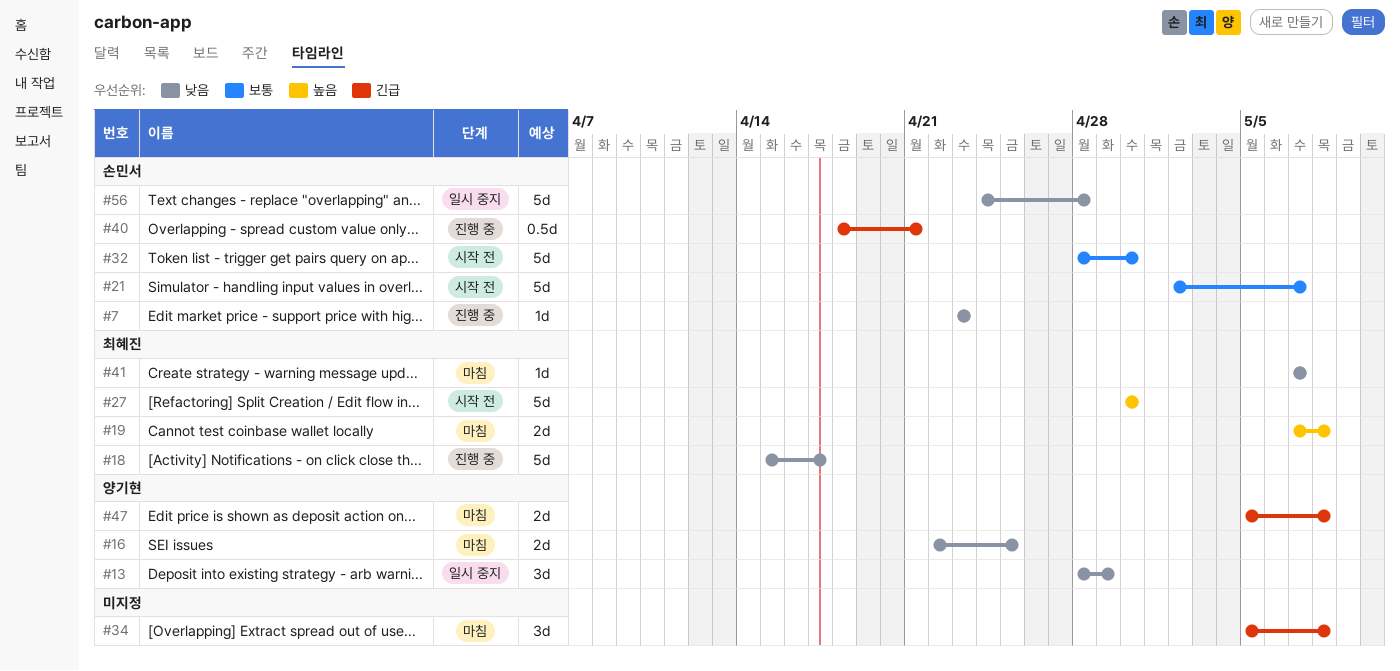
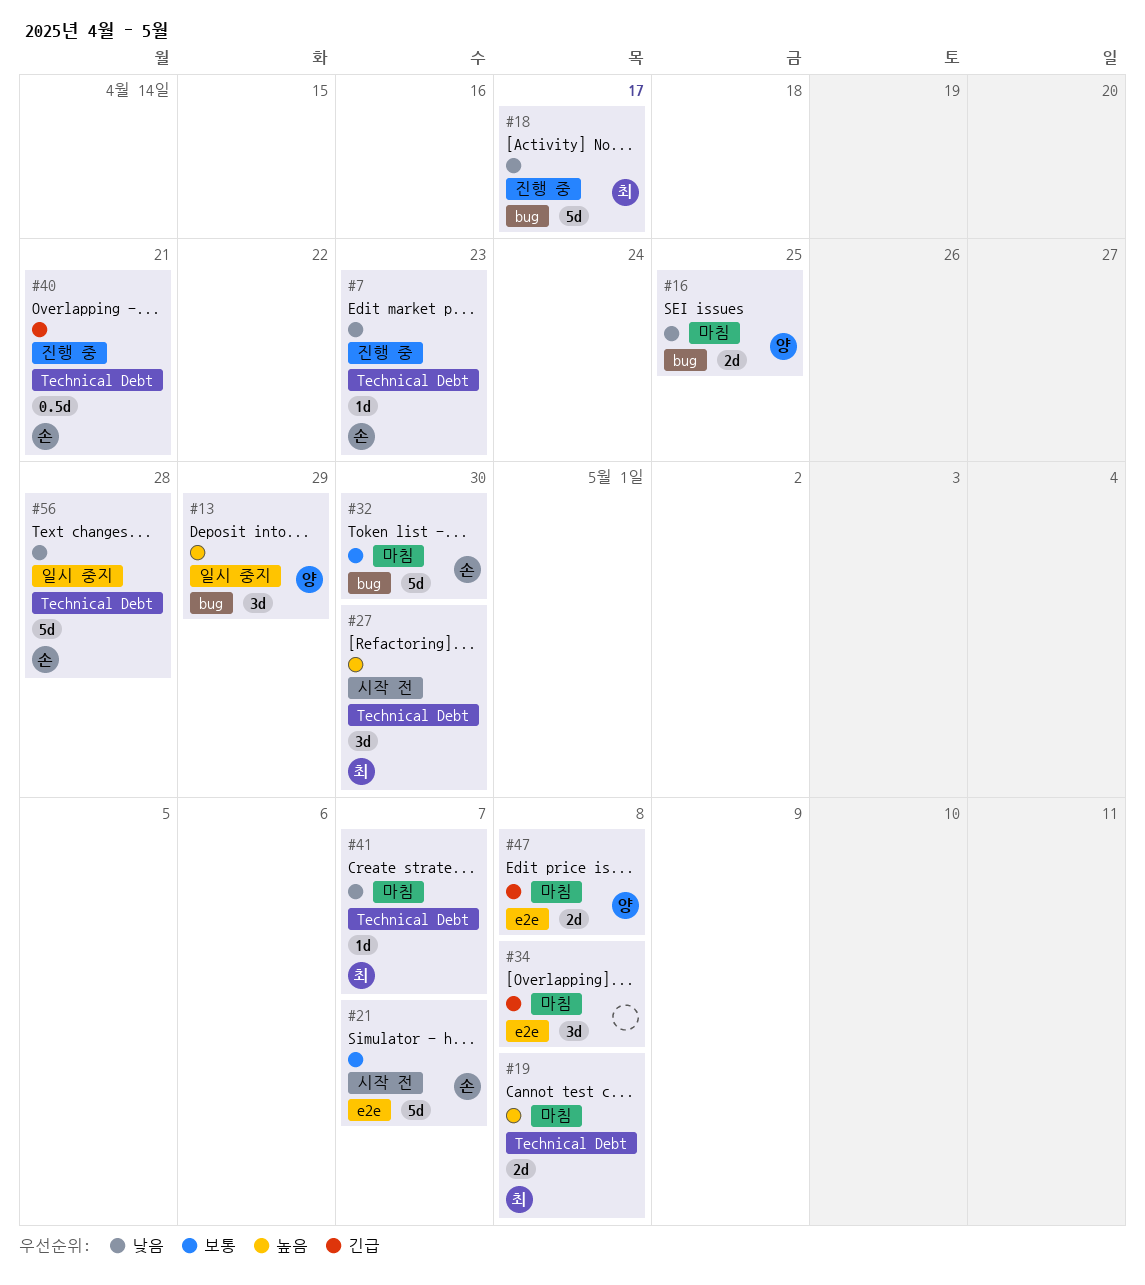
#13, priority: 낮음 -> 높음
#27, estimate: 5d -> 3d
#32, status: 시작 전 -> 마침

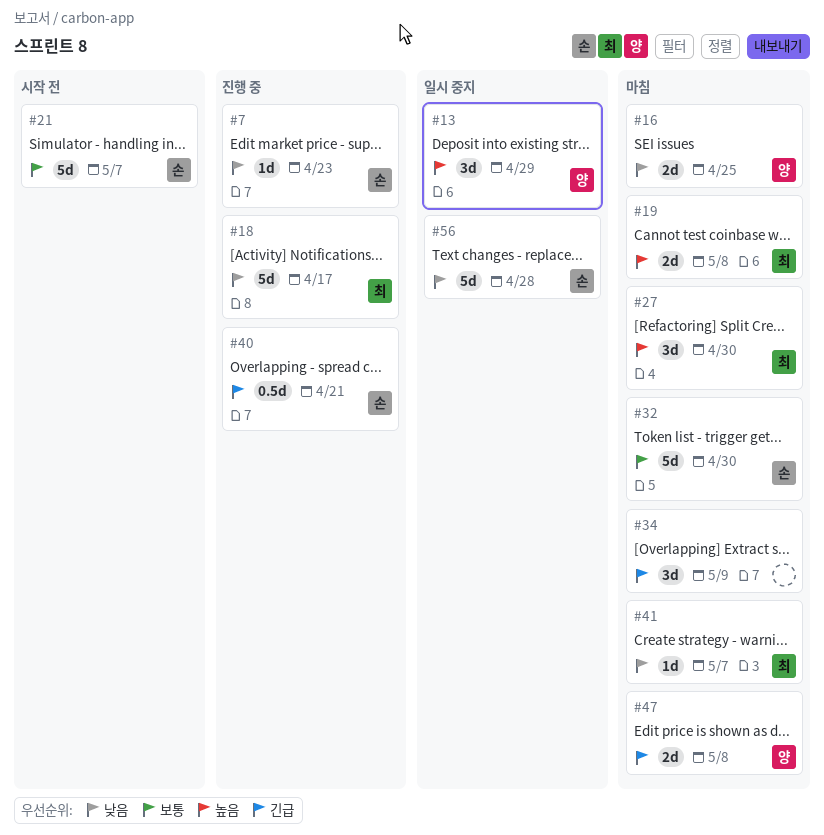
#27, status: 시작 전 -> 마침
#34, due: May 8 -> May 9

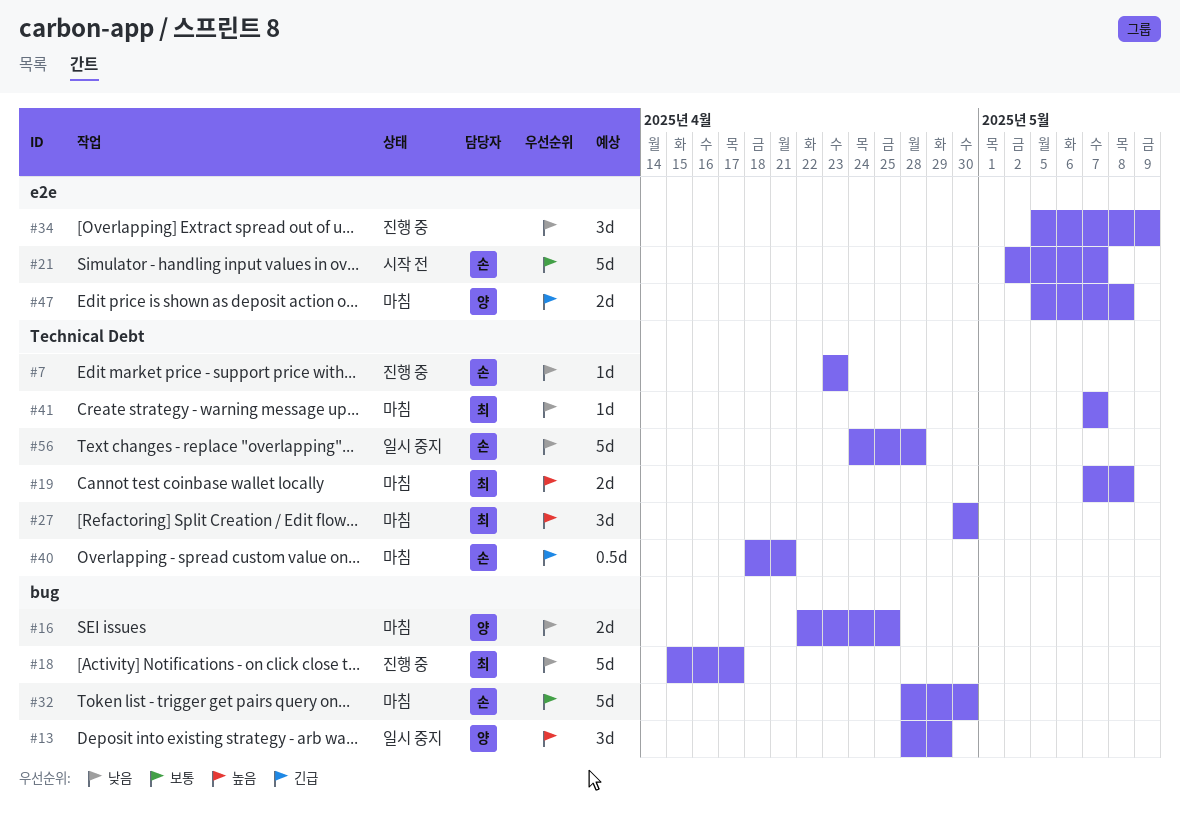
#34, status: 마침 -> 진행 중
#34, priority: 긴급 -> 낮음
#40, status: 진행 중 -> 마침

